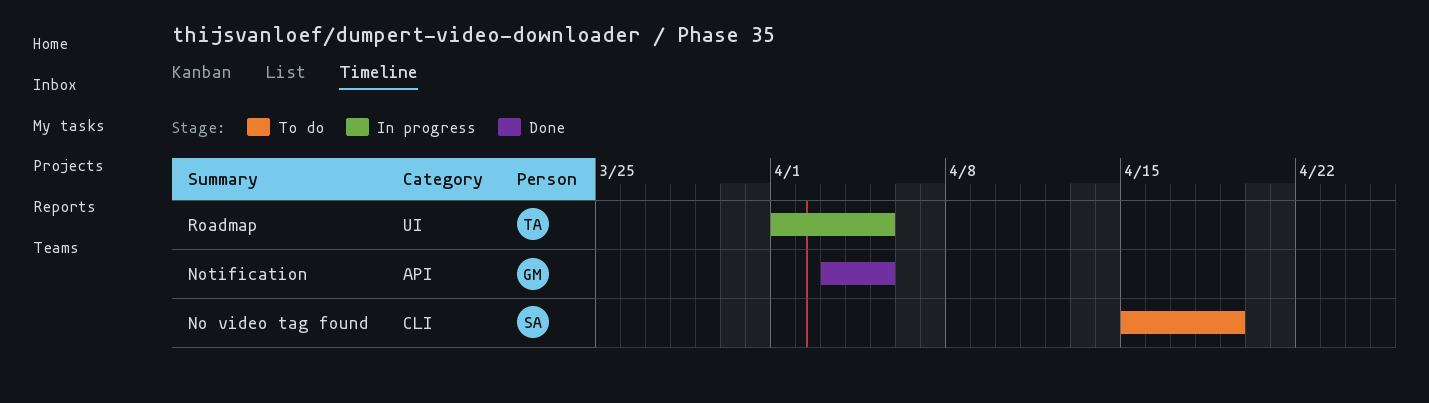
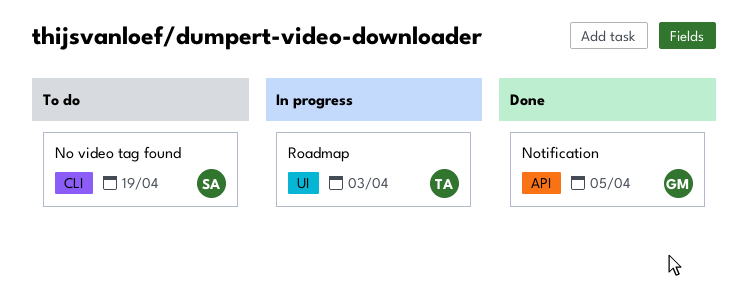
Roadmap, due: Apr 5 -> Apr 3

